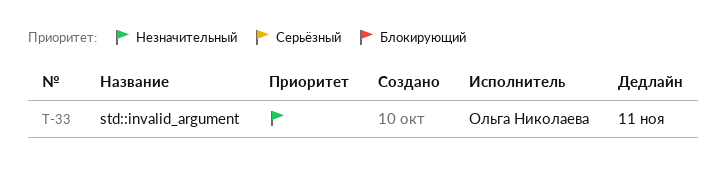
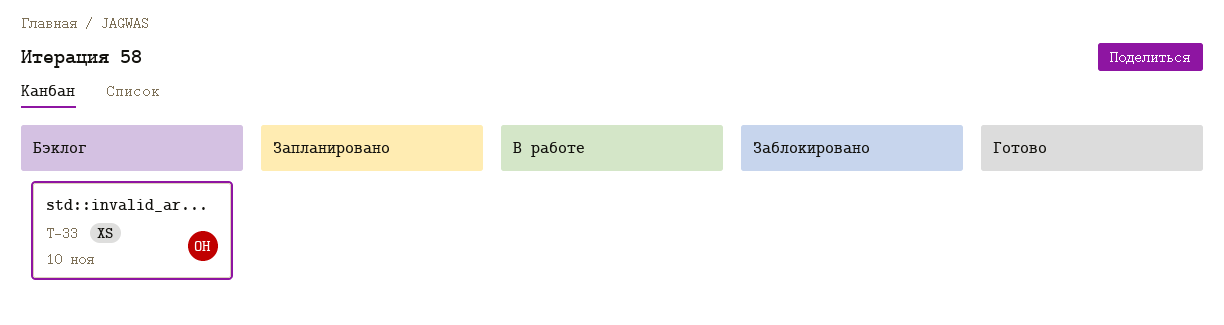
T-33, due: Nov 11 -> Nov 10

